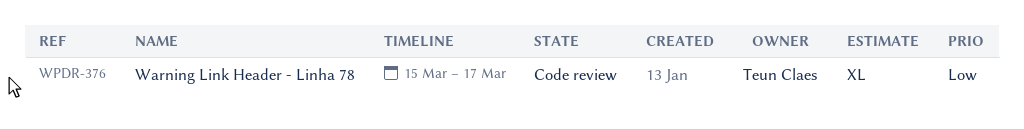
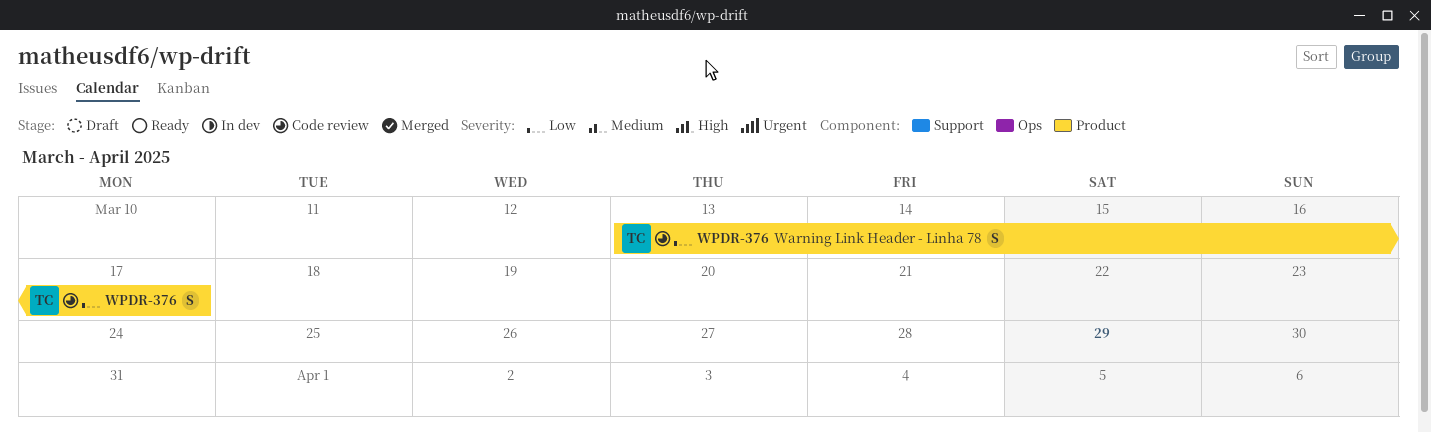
WPDR-376, estimate: XL -> S
WPDR-376, start: Mar 15 -> Mar 13

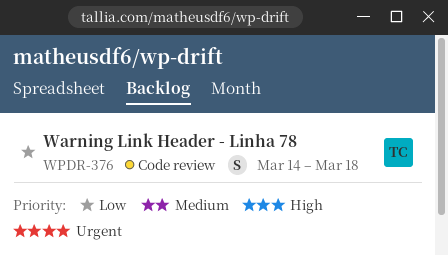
WPDR-376, start: Mar 13 -> Mar 14
WPDR-376, due: Mar 17 -> Mar 18

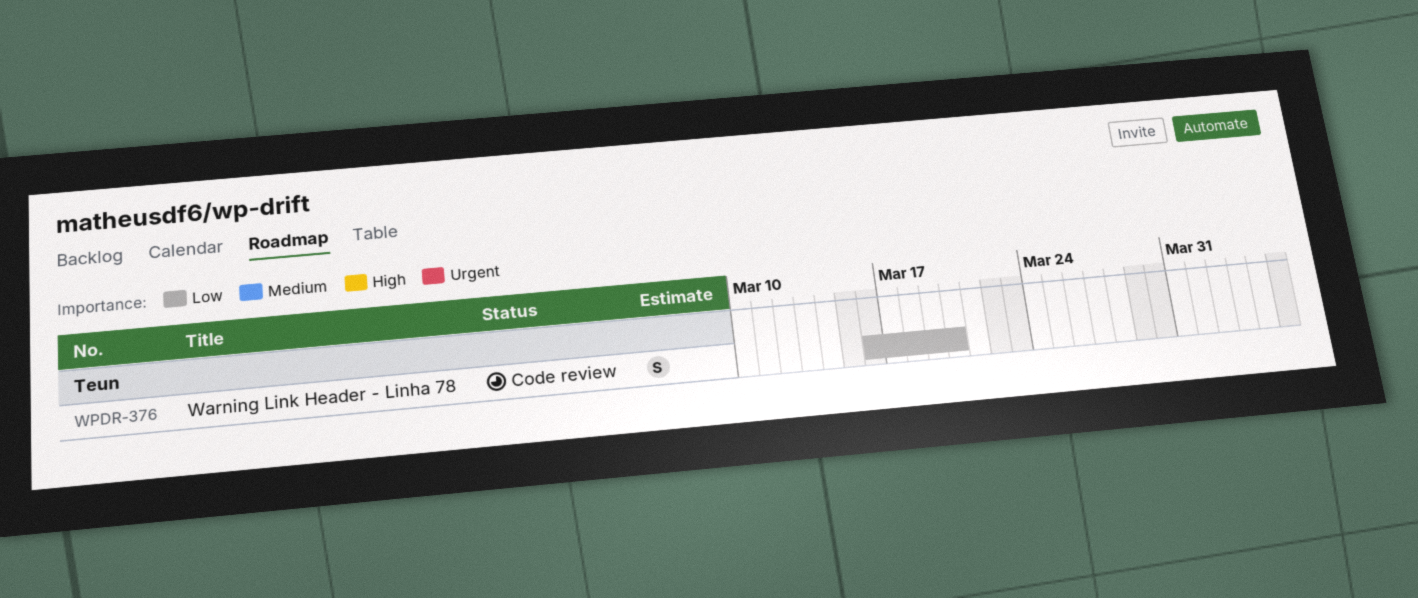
WPDR-376, start: Mar 14 -> Mar 16
WPDR-376, due: Mar 18 -> Mar 20

